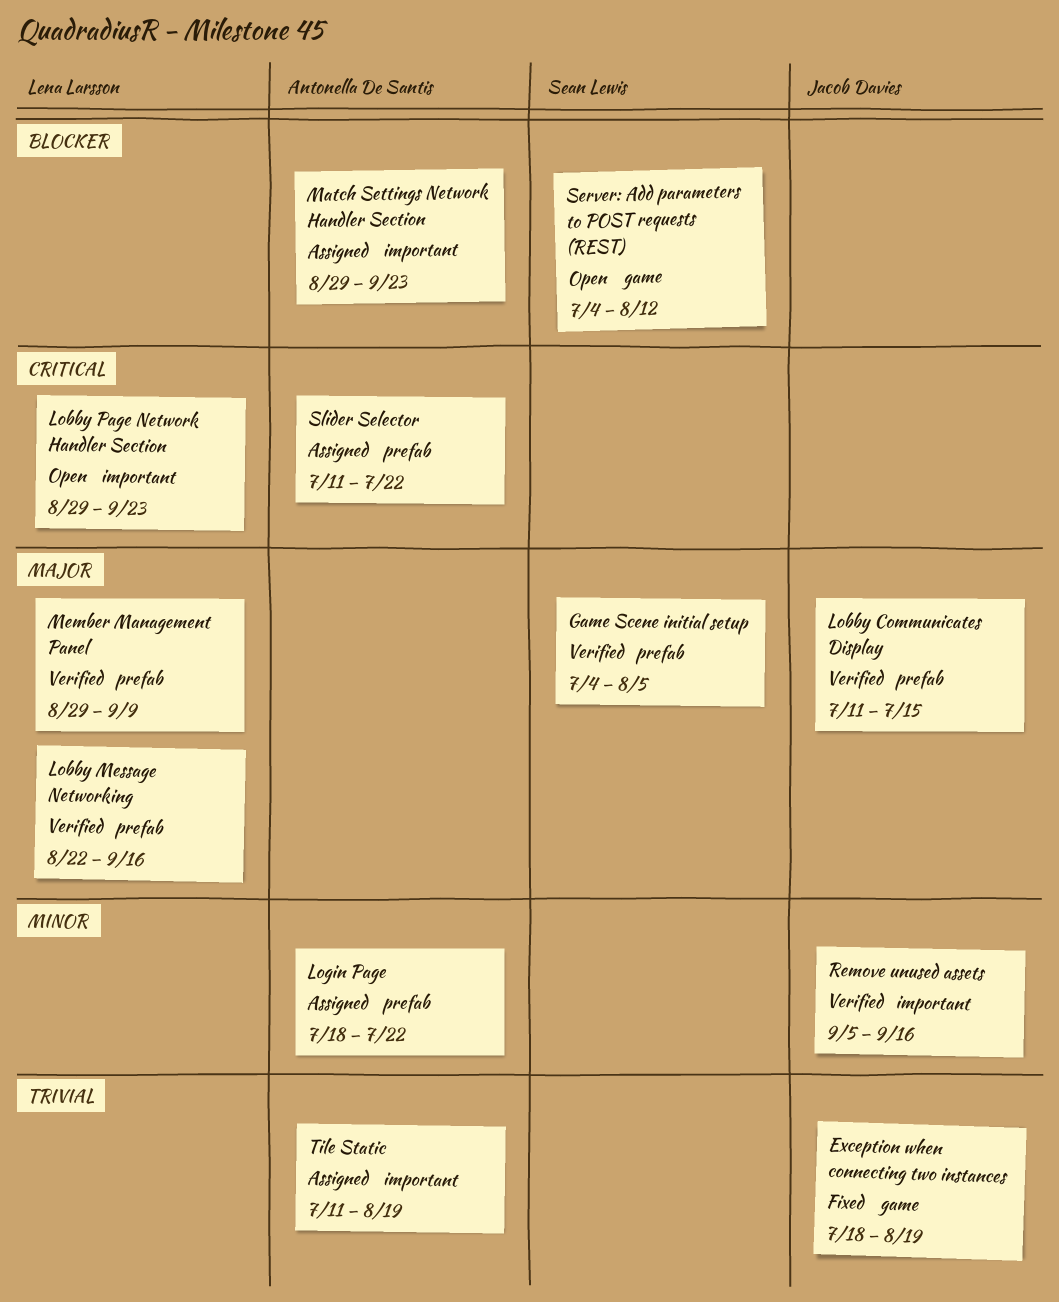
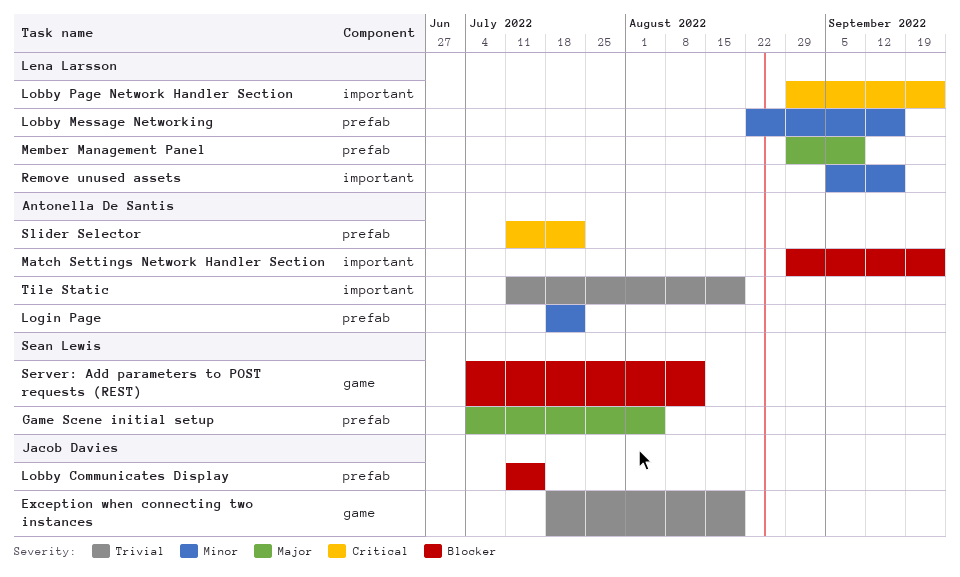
Lobby Communicates Display, priority: Major -> Blocker
Lobby Message Networking, priority: Major -> Minor
Remove unused assets, owner: Jacob Davies -> Lena Larsson

